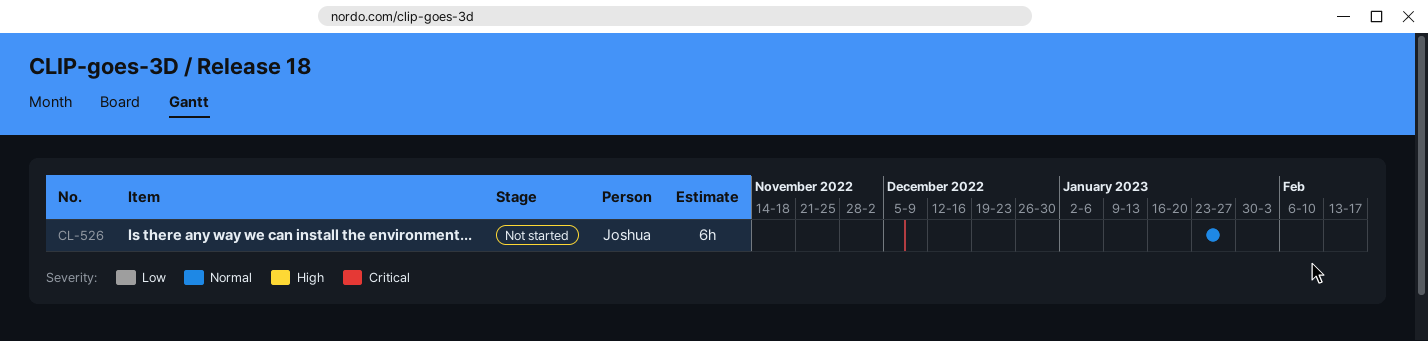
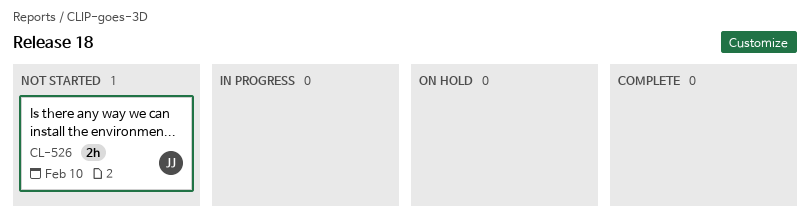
CL-526, estimate: 6h -> 2h
CL-526, due: Jan 27 -> Feb 10

